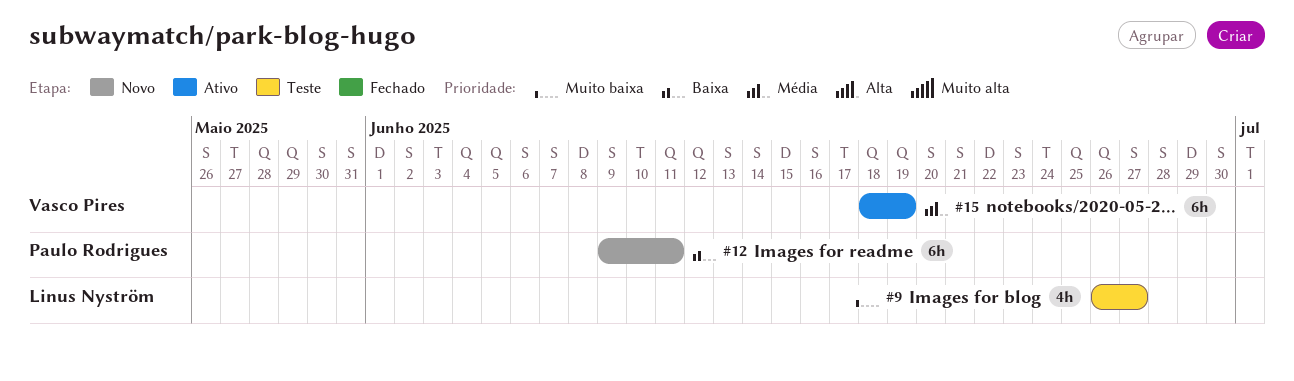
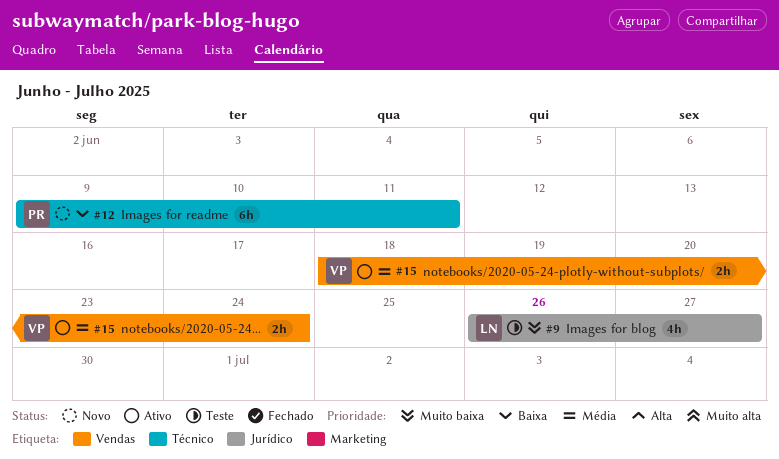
#15, estimate: 6h -> 2h
#15, due: Jun 19 -> Jun 24

